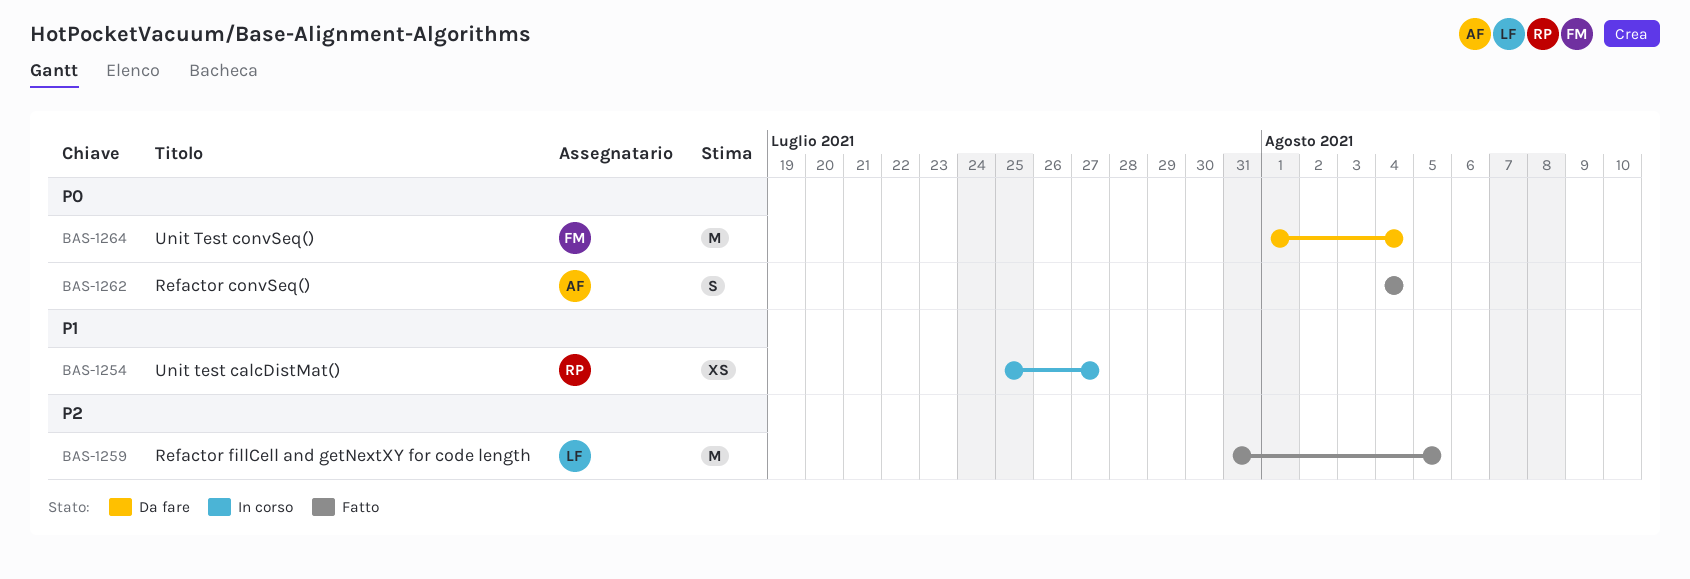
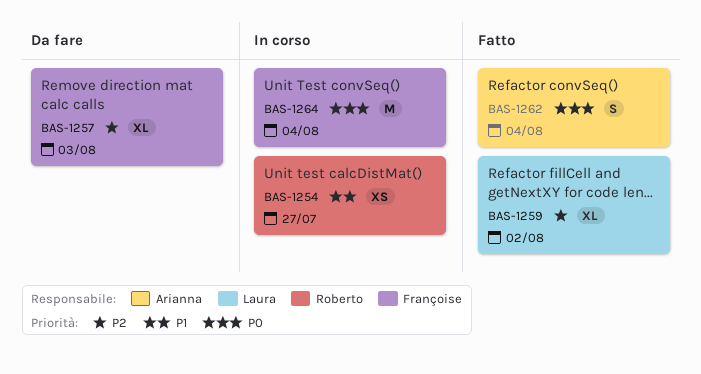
BAS-1257: none -> present
BAS-1259, estimate: M -> XL
BAS-1259, due: Aug 5 -> Aug 2
BAS-1264, status: Da fare -> In corso

